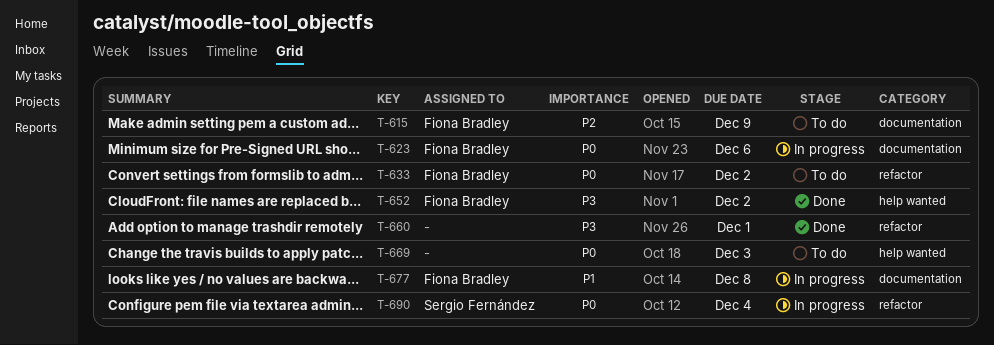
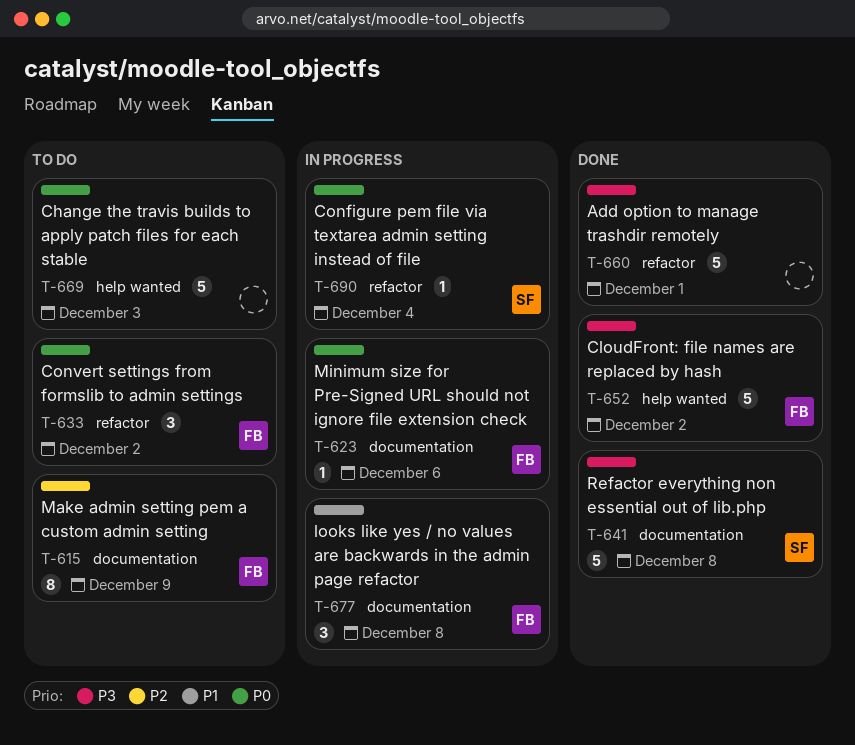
T-641: none -> present

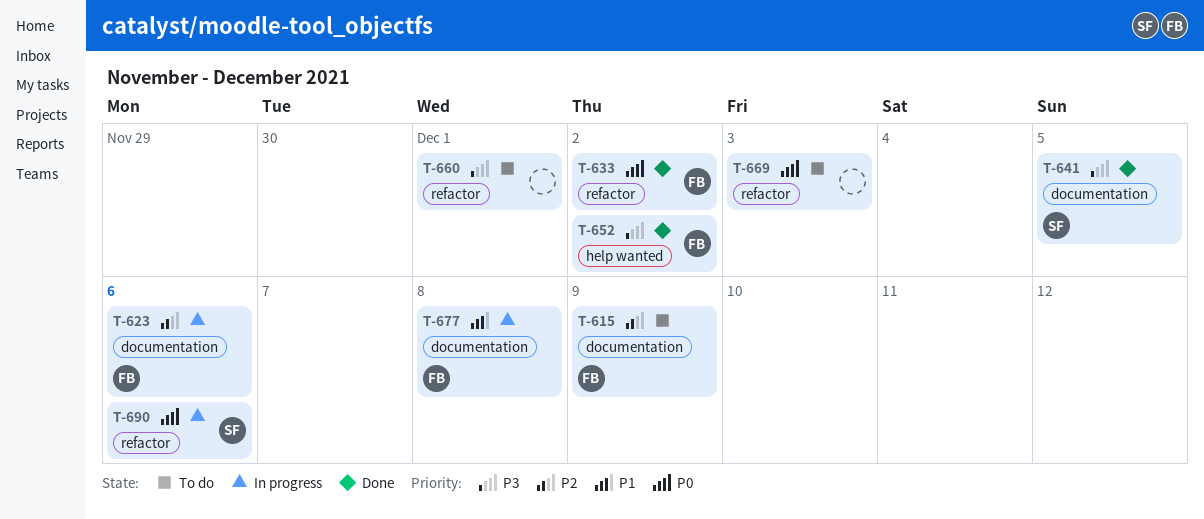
T-623, priority: P0 -> P2
T-633, status: To do -> Done
T-641, due: Dec 8 -> Dec 5
T-660, status: Done -> To do
T-669, label: help wanted -> refactor
T-690, due: Dec 4 -> Dec 6

